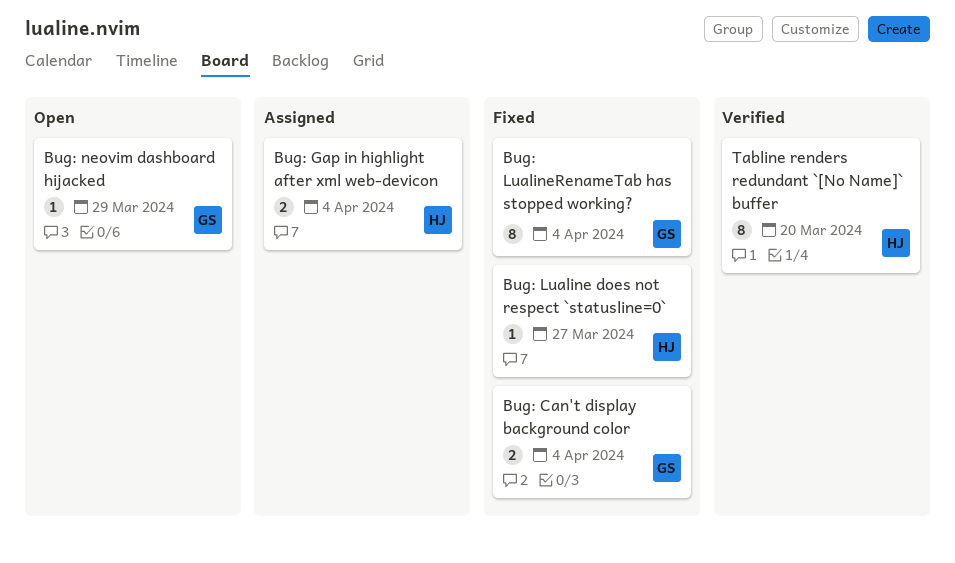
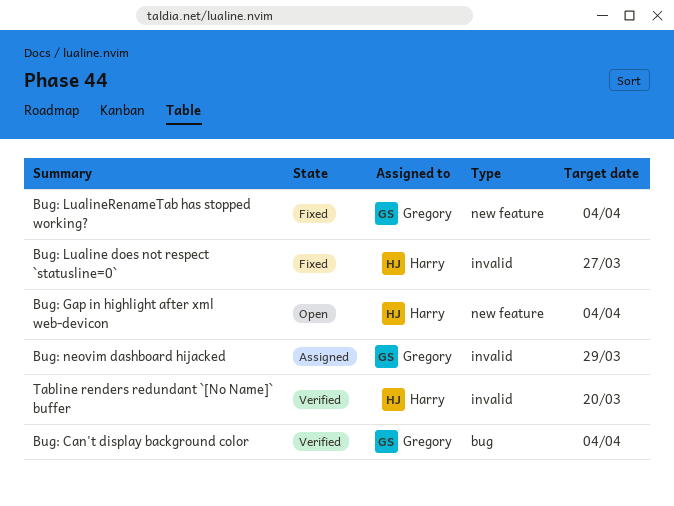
Bug: Can't display background color, status: Fixed -> Verified
Bug: Gap in highlight after xml web-devicon, status: Assigned -> Open
Bug: neovim dashboard hijacked, status: Open -> Assigned

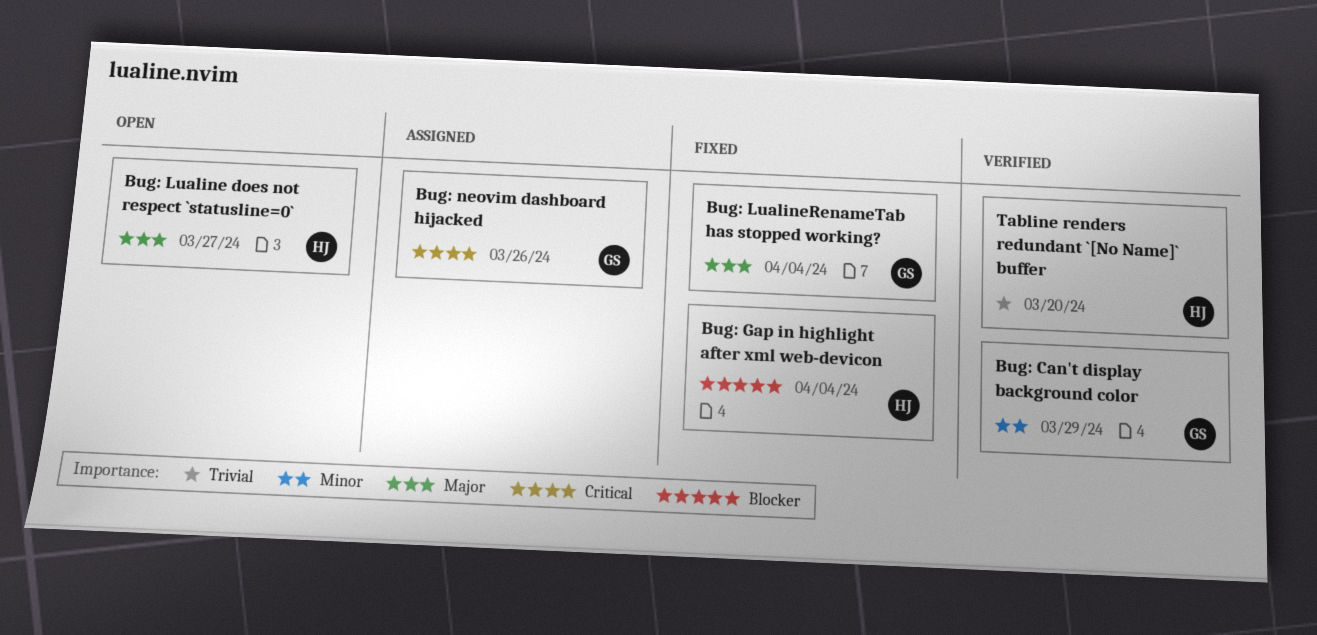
Bug: Can't display background color, due: Apr 4 -> Mar 29
Bug: Gap in highlight after xml web-devicon, status: Open -> Fixed
Bug: Lualine does not respect `statusline=0`, status: Fixed -> Open
Bug: neovim dashboard hijacked, due: Mar 29 -> Mar 26

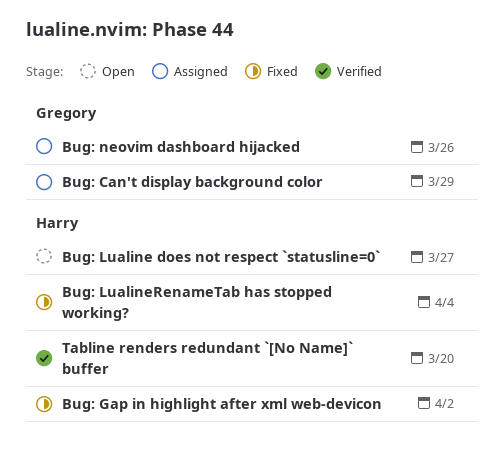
Bug: Can't display background color, status: Verified -> Assigned
Bug: Gap in highlight after xml web-devicon, due: Apr 4 -> Apr 2
Bug: LualineRenameTab has stopped working?, owner: Gregory -> Harry

